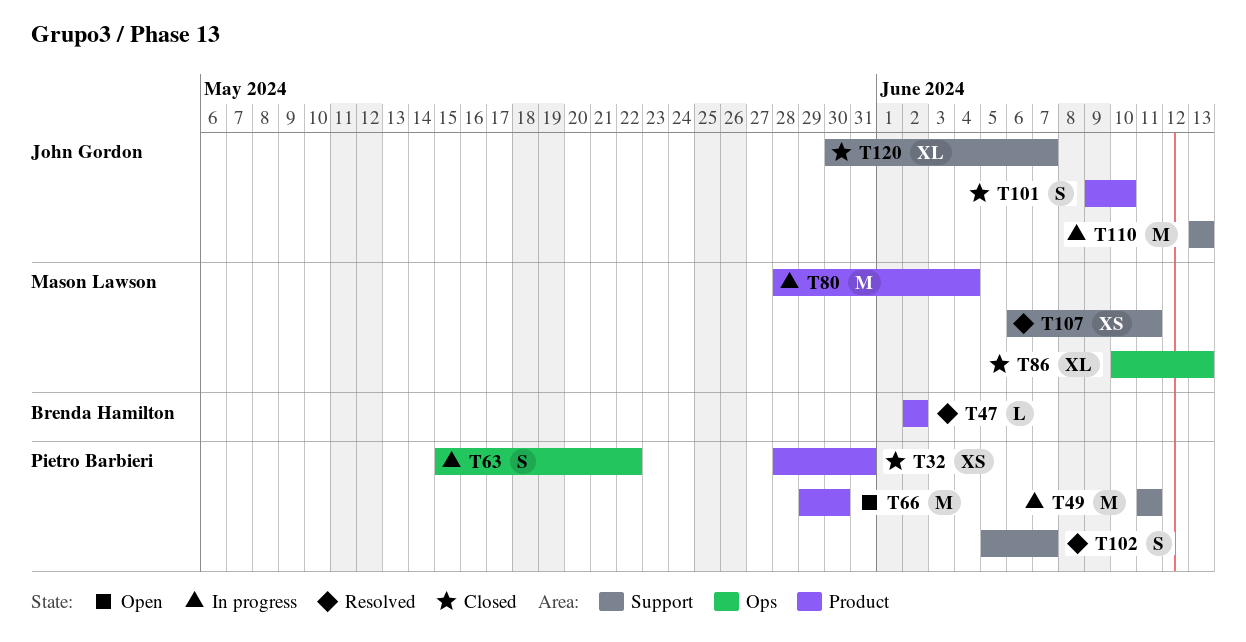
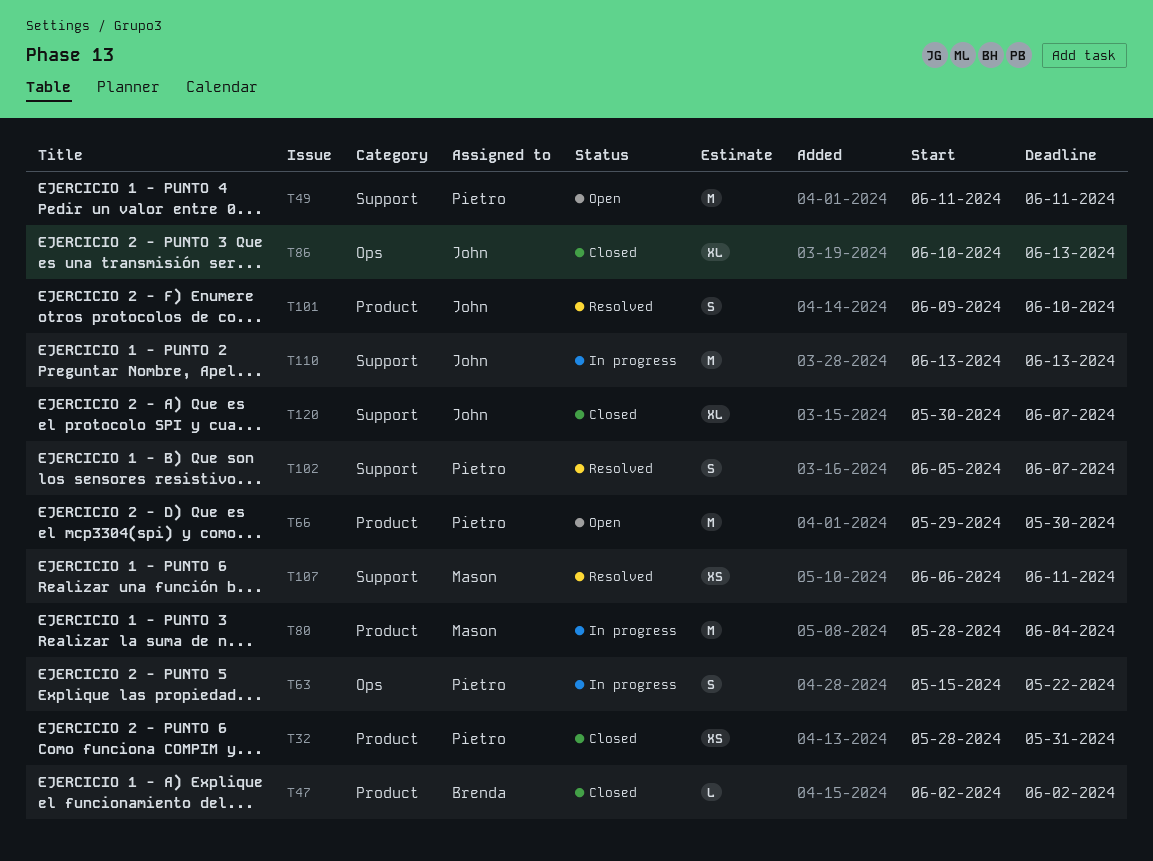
T47, status: Resolved -> Closed
T49, status: In progress -> Open
T86, owner: Mason Lawson -> John Gordon
T101, status: Closed -> Resolved

